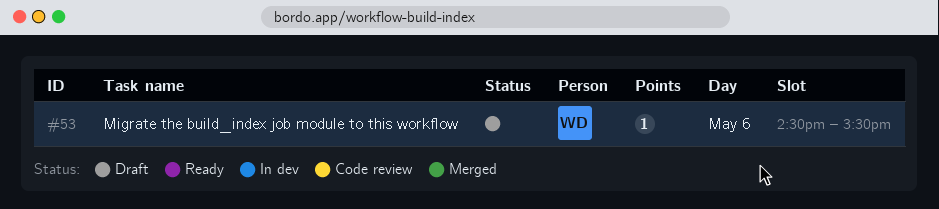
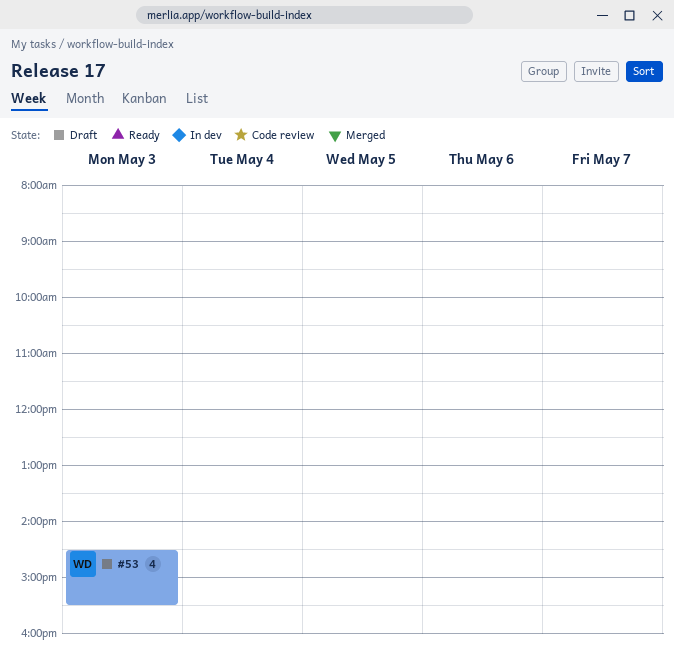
#53, estimate: 1 -> 4
#53, day: May 6 -> May 3

